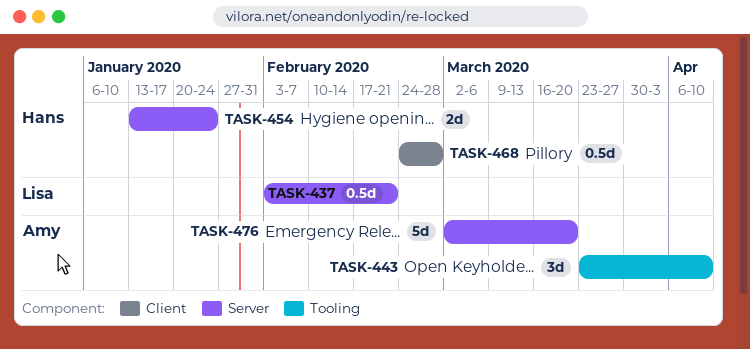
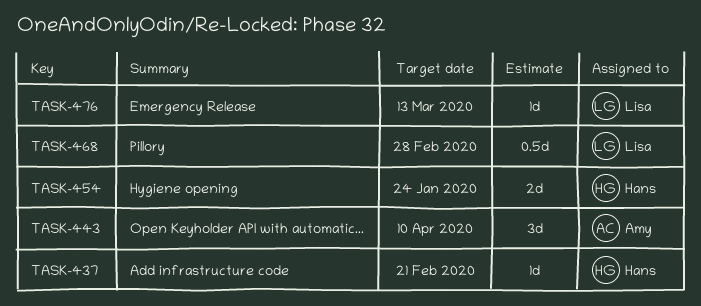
TASK-437, owner: Lisa -> Hans
TASK-437, estimate: 0.5d -> 1d
TASK-468, owner: Hans -> Lisa
TASK-476, owner: Amy -> Lisa
TASK-476, estimate: 5d -> 1d
TASK-476, due: Mar 20 -> Mar 13

